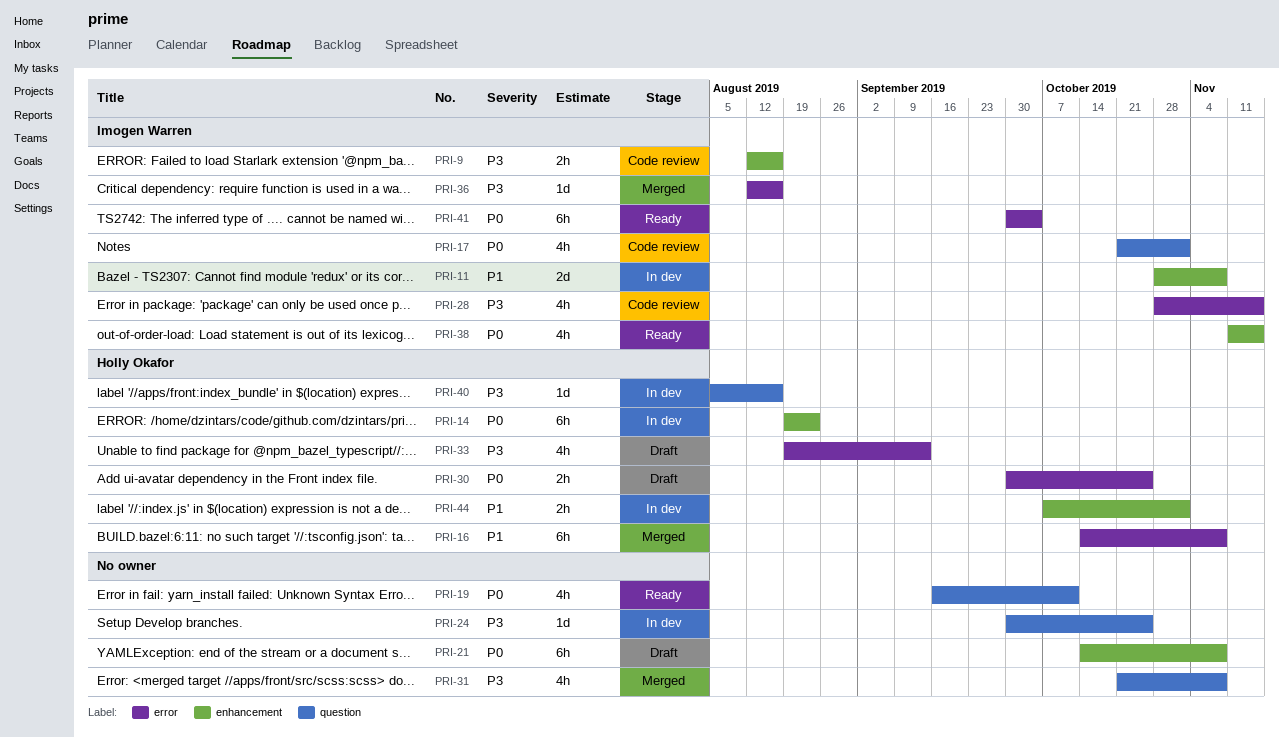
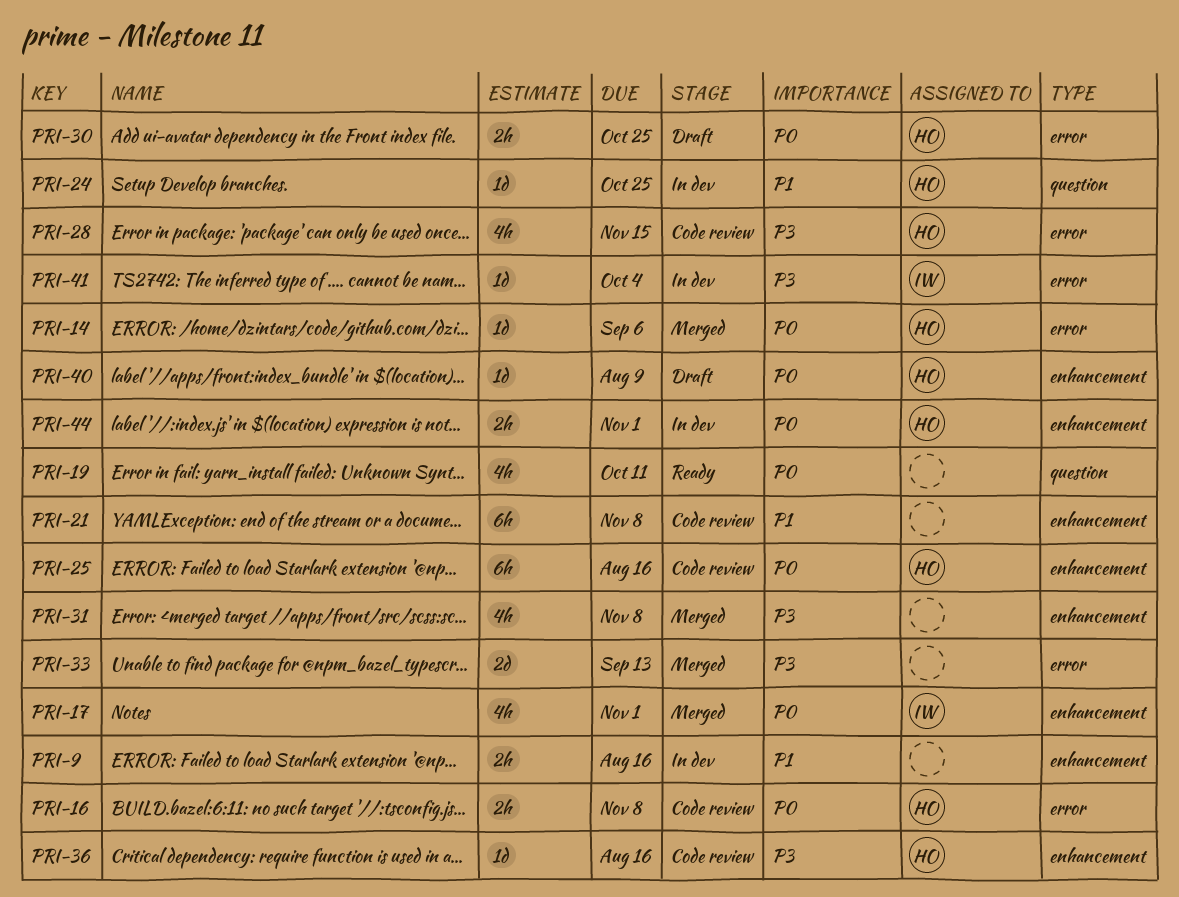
PRI-9, status: Code review -> In dev
PRI-9, owner: Imogen Warren -> none
PRI-9, priority: P3 -> P1
PRI-11: present -> none
PRI-14, status: In dev -> Merged
PRI-14, label: enhancement -> error
PRI-14, estimate: 6h -> 1d
PRI-14, due: Aug 23 -> Sep 6
PRI-16, status: Merged -> Code review
PRI-16, priority: P1 -> P0
PRI-16, estimate: 6h -> 2h
PRI-17, status: Code review -> Merged
PRI-17, label: question -> enhancement
PRI-21, status: Draft -> Code review
PRI-21, priority: P0 -> P1
PRI-24, owner: none -> Holly Okafor
PRI-24, priority: P3 -> P1
PRI-25: none -> present
PRI-28, owner: Imogen Warren -> Holly Okafor
PRI-31, label: question -> enhancement
PRI-33, status: Draft -> Merged
PRI-33, owner: Holly Okafor -> none
PRI-33, estimate: 4h -> 2d
PRI-36, status: Merged -> Code review
PRI-36, owner: Imogen Warren -> Holly Okafor
PRI-36, label: error -> enhancement
PRI-38: present -> none
PRI-40, status: In dev -> Draft
PRI-40, priority: P3 -> P0
PRI-40, label: question -> enhancement
PRI-40, due: Aug 16 -> Aug 9
PRI-41, status: Ready -> In dev
PRI-41, priority: P0 -> P3
PRI-41, estimate: 6h -> 1d
PRI-44, priority: P1 -> P0

